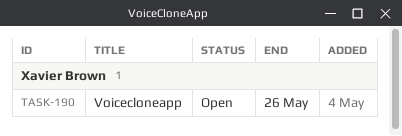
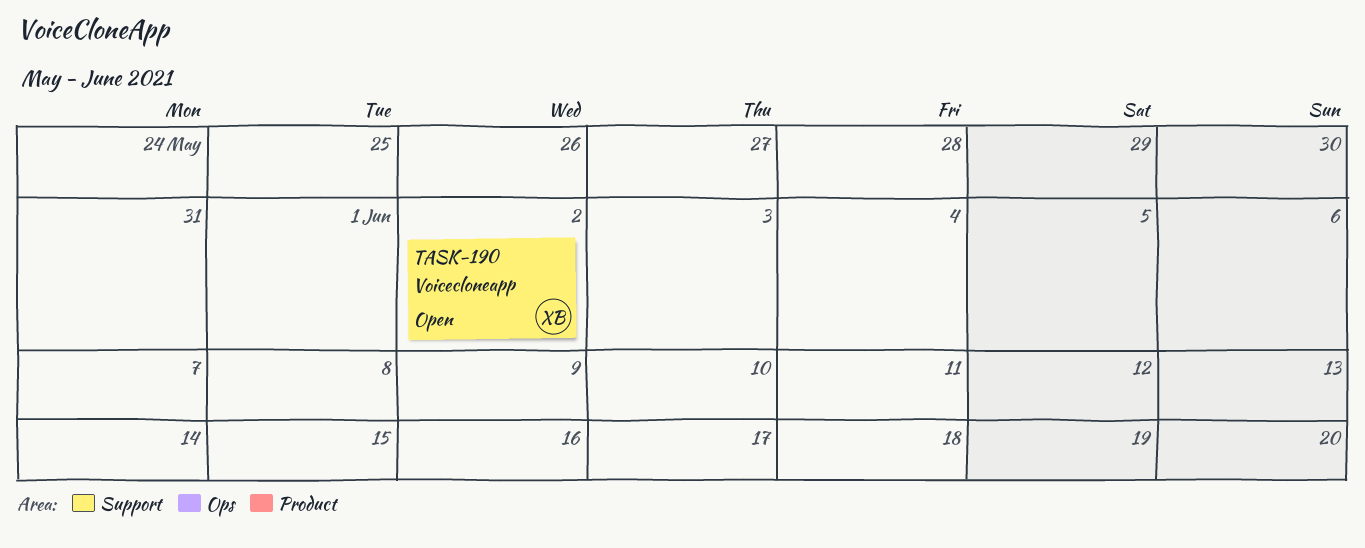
TASK-190, due: May 26 -> Jun 2

